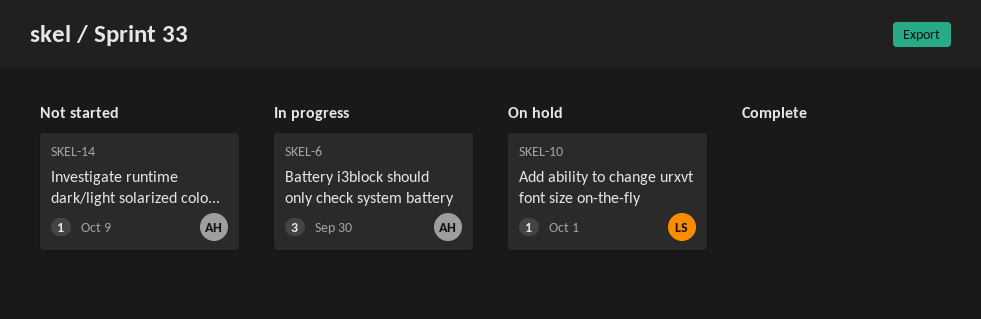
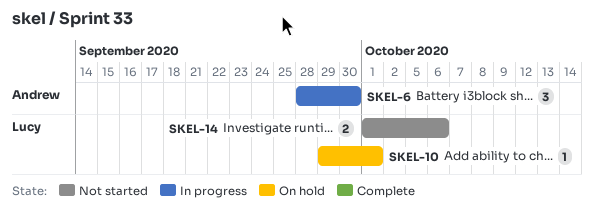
SKEL-14, owner: Andrew -> Lucy
SKEL-14, estimate: 1 -> 2
SKEL-14, due: Oct 9 -> Oct 6

